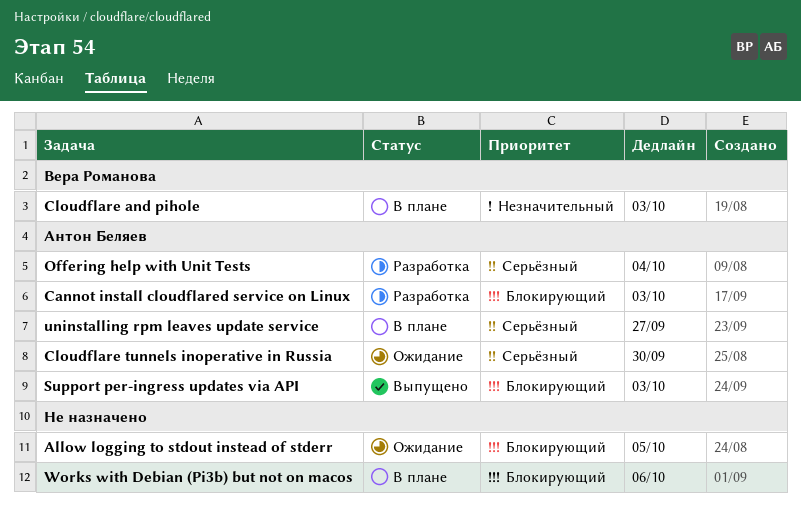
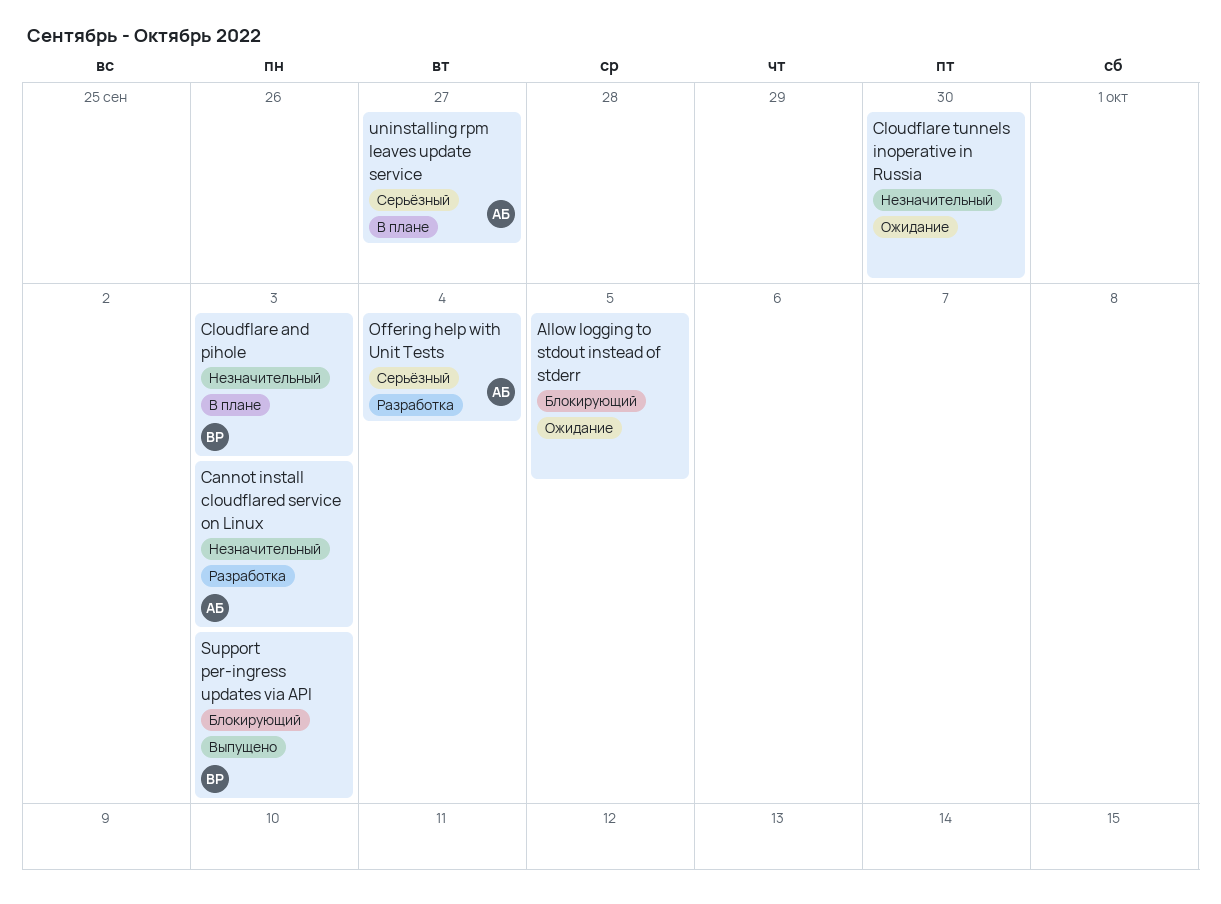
Cannot install cloudflared service on Linux, priority: Блокирующий -> Незначительный
Cloudflare tunnels inoperative in Russia, owner: Антон Беляев -> none
Cloudflare tunnels inoperative in Russia, priority: Серьёзный -> Незначительный
Support per-ingress updates via API, owner: Антон Беляев -> Вера Романова
Works with Debian (Pi3b) but not on macos: present -> none

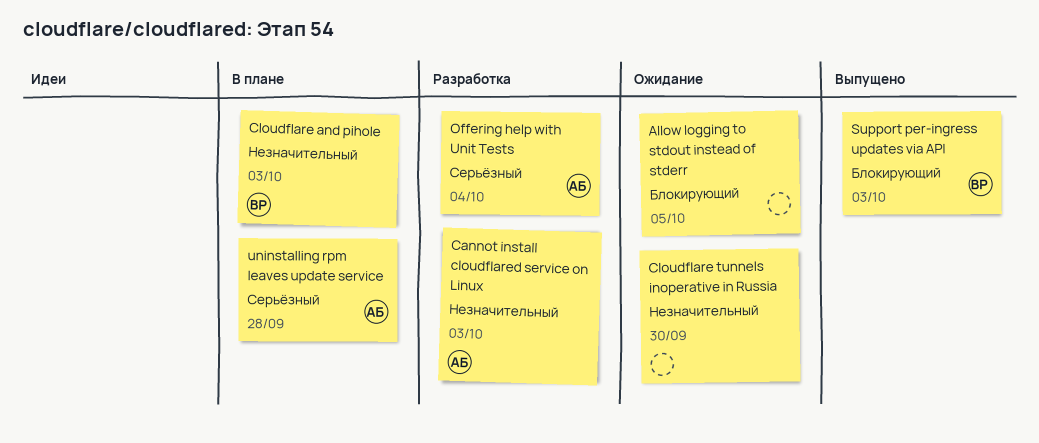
uninstalling rpm leaves update service, due: Sep 27 -> Sep 28

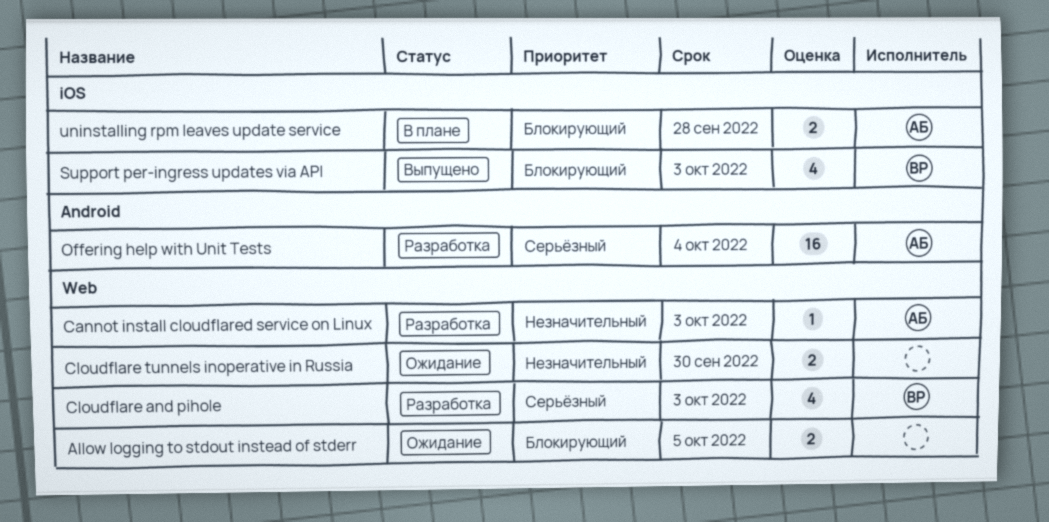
Cloudflare and pihole, status: В плане -> Разработка
Cloudflare and pihole, priority: Незначительный -> Серьёзный
uninstalling rpm leaves update service, priority: Серьёзный -> Блокирующий

